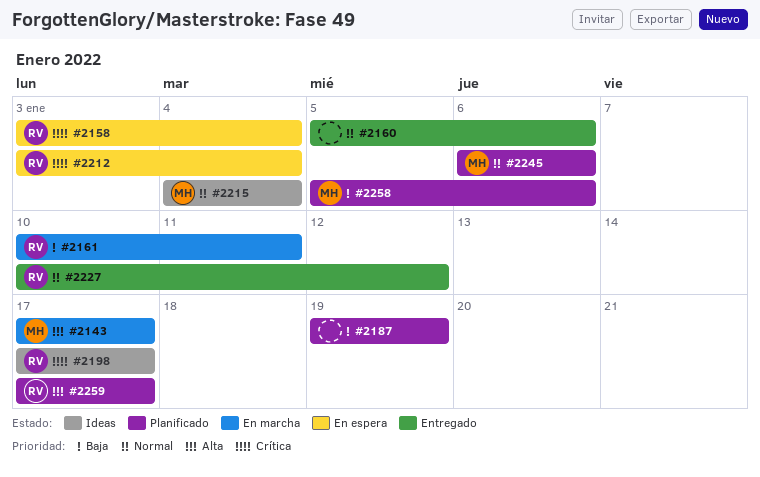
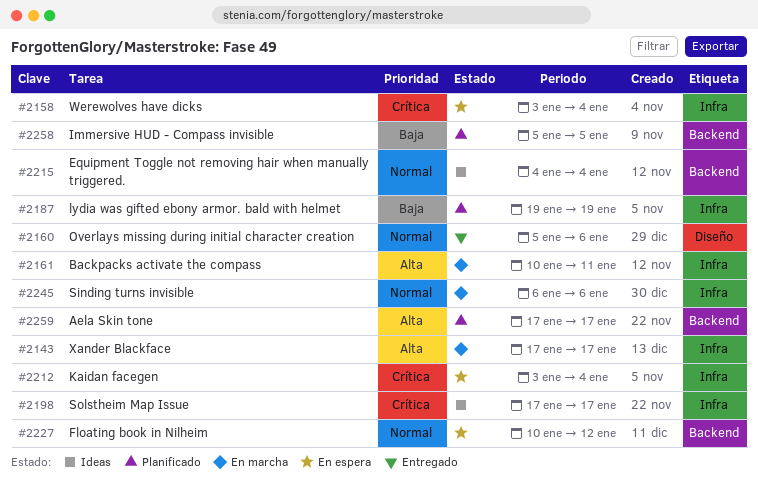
#2161, priority: Baja -> Alta
#2227, status: Entregado -> En espera
#2245, status: Planificado -> En marcha
#2258, due: Jan 6 -> Jan 5

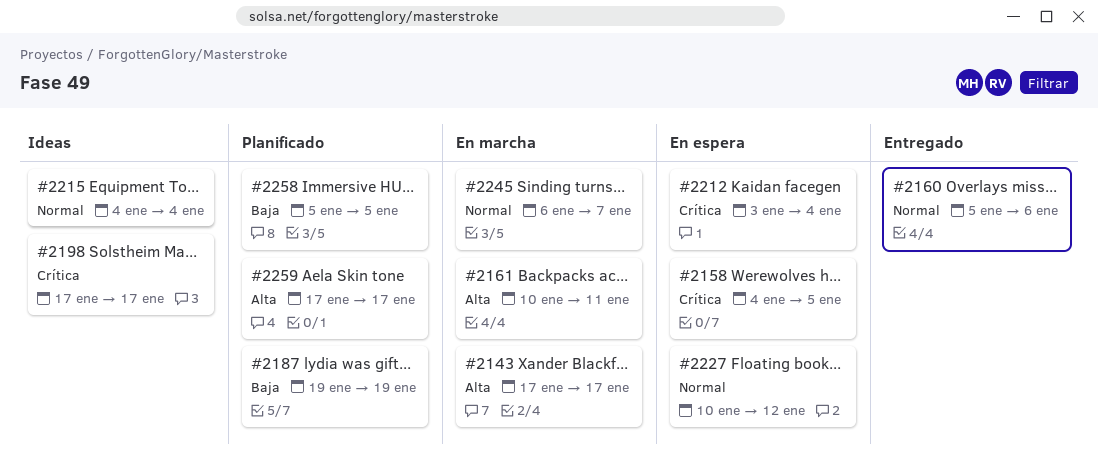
#2158, start: Jan 3 -> Jan 4
#2158, due: Jan 4 -> Jan 5
#2245, due: Jan 6 -> Jan 7

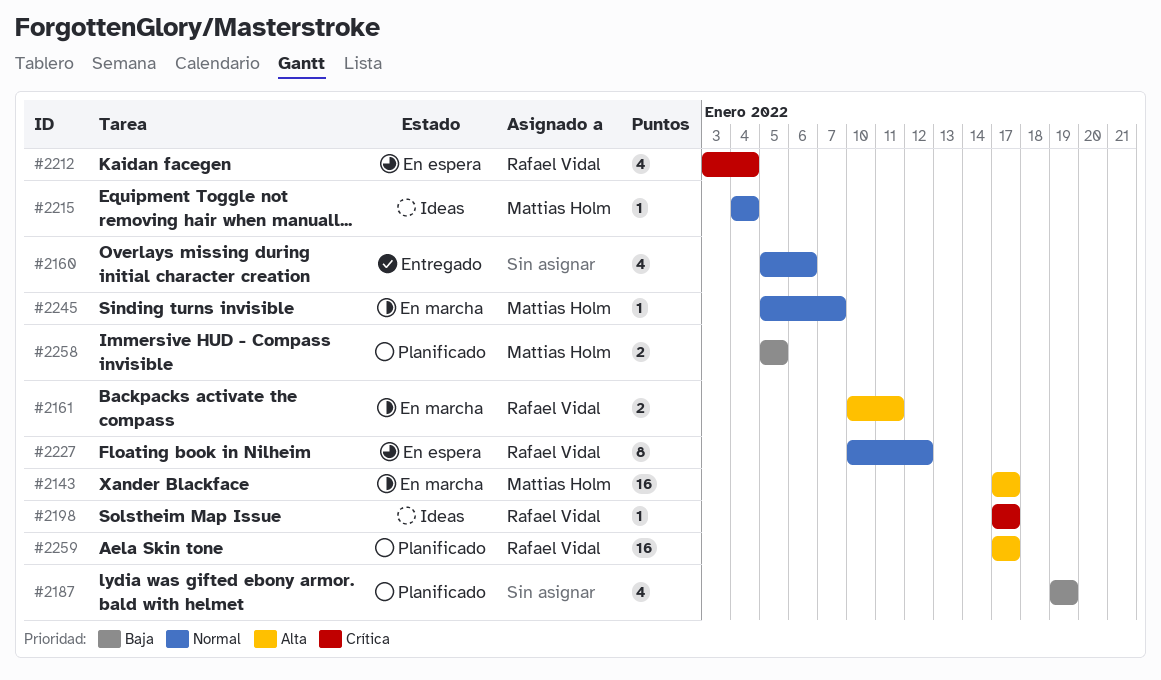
#2158: present -> none
#2245, start: Jan 6 -> Jan 5

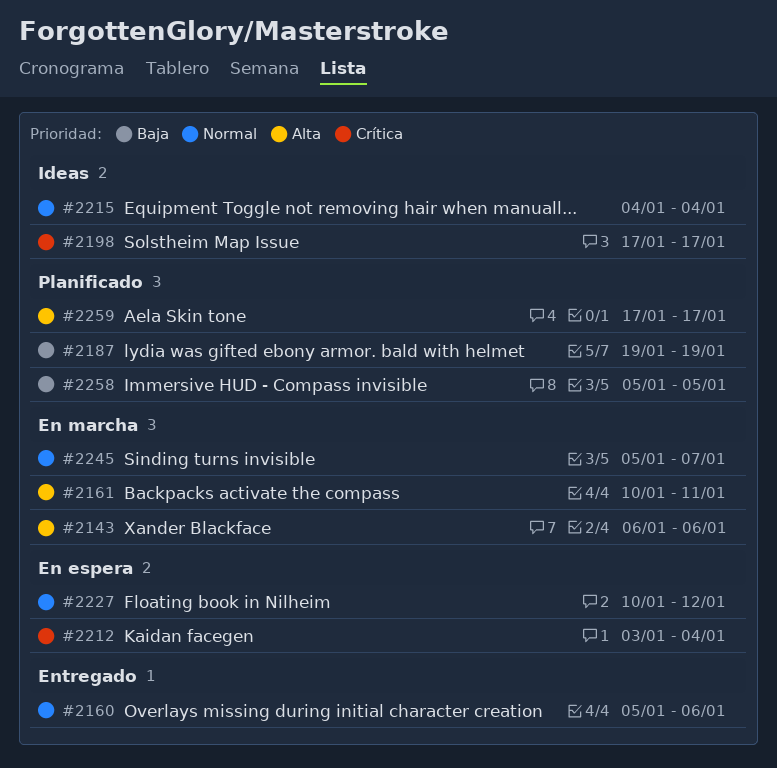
#2143, start: Jan 17 -> Jan 6
#2143, due: Jan 17 -> Jan 6

